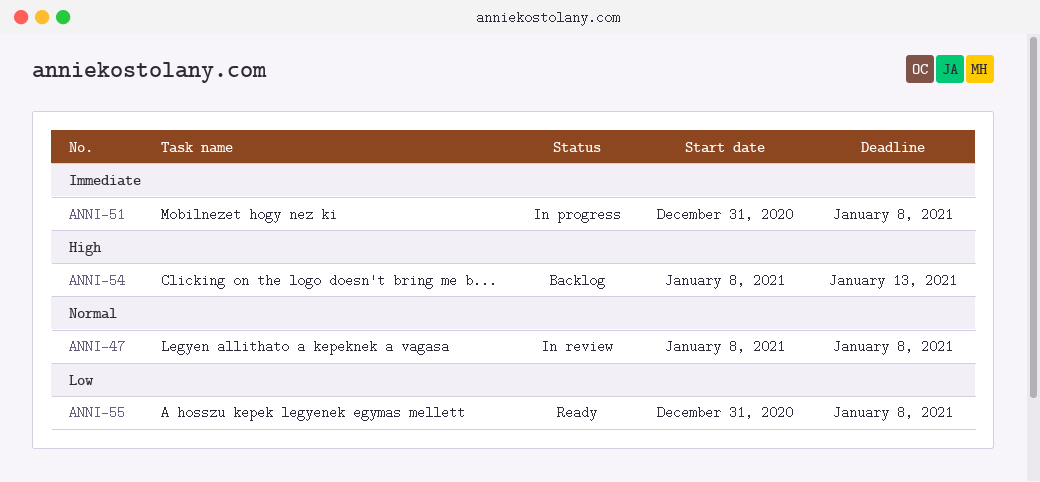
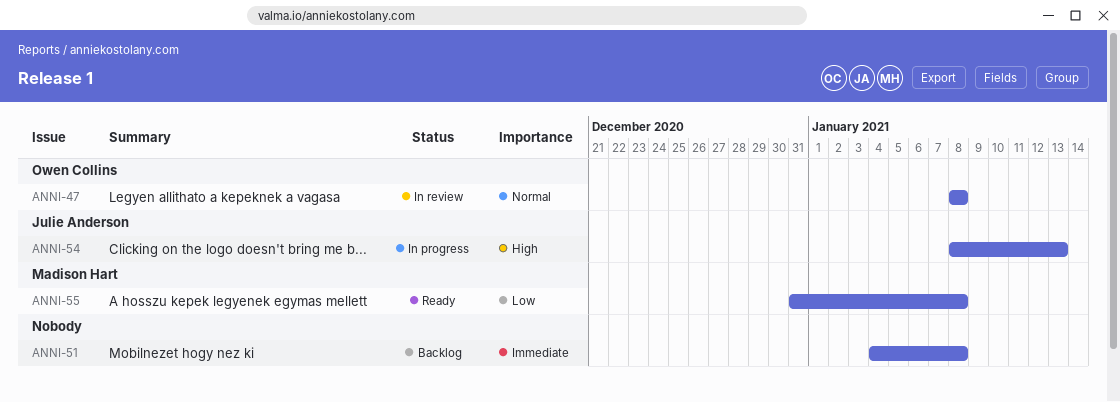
ANNI-51, status: In progress -> Backlog
ANNI-51, start: Dec 31 -> Jan 4
ANNI-54, status: Backlog -> In progress

